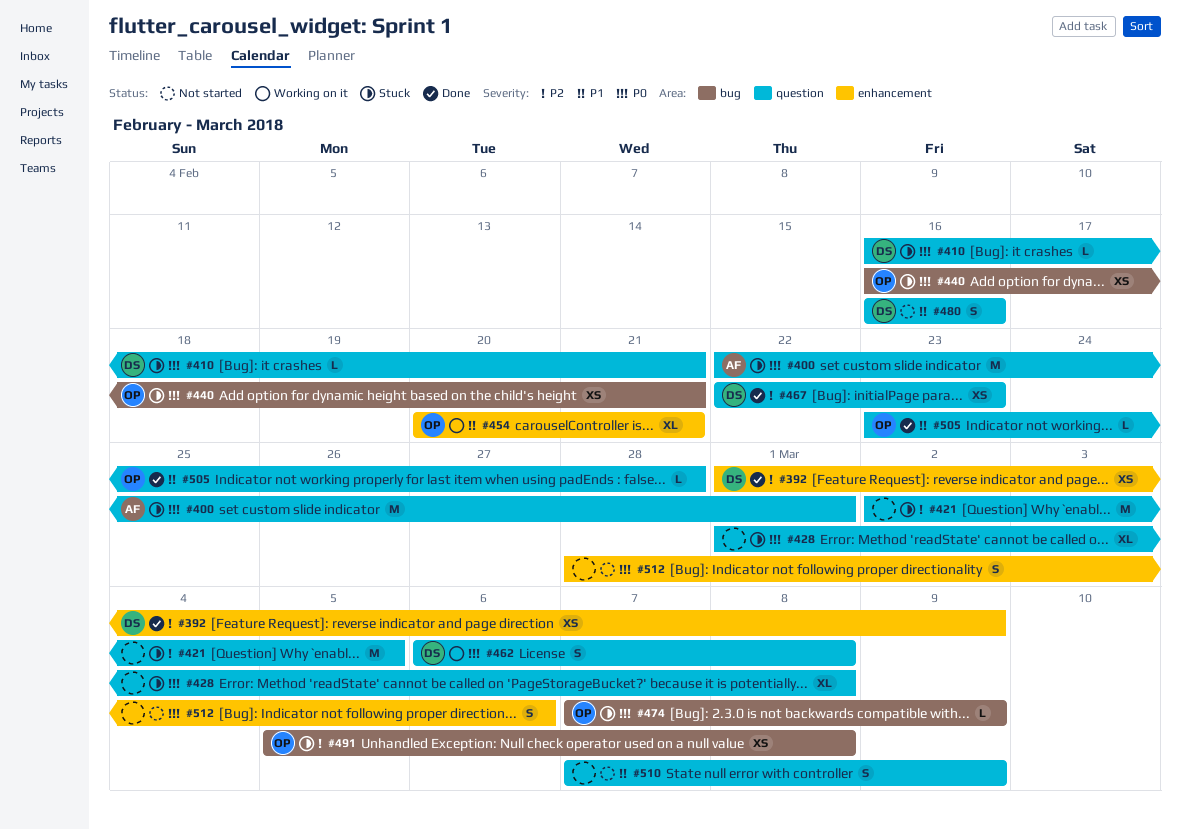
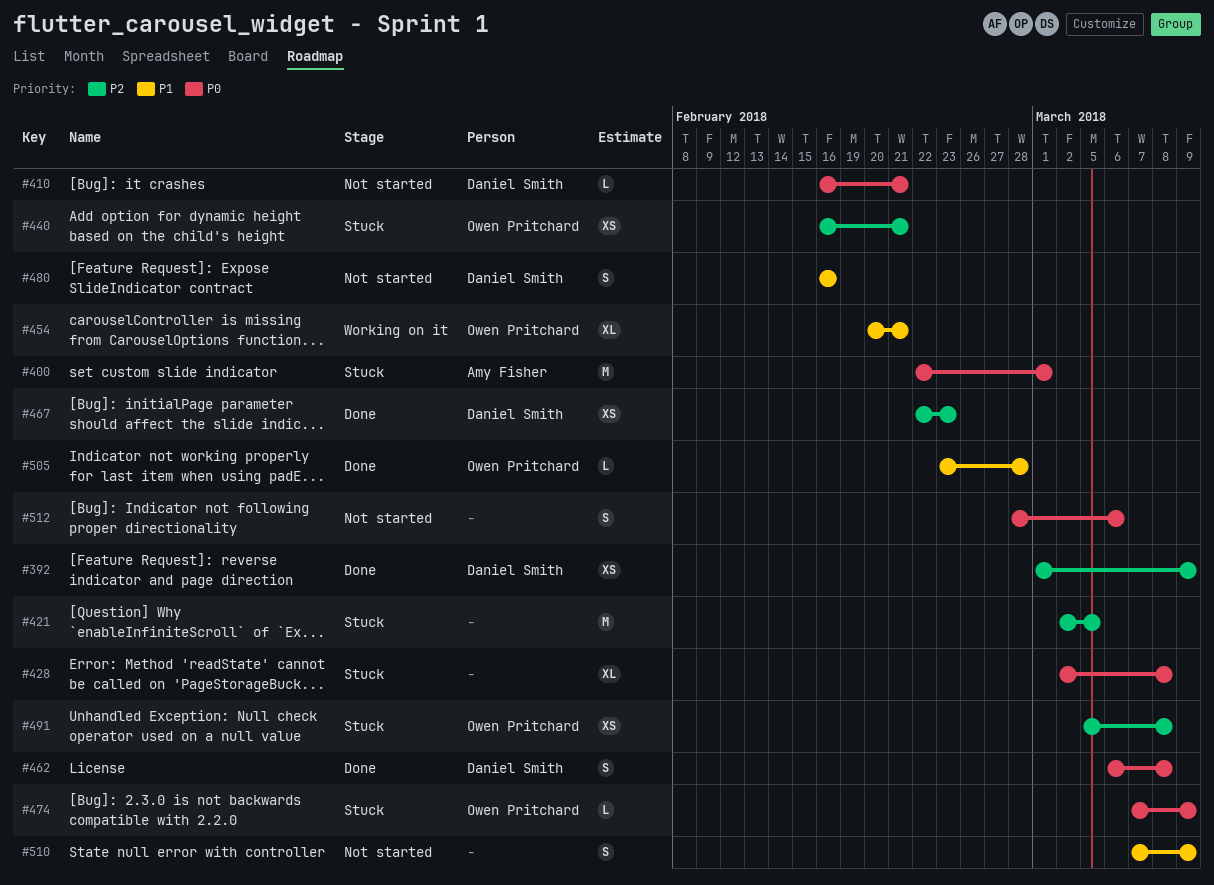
#410, status: Stuck -> Not started
#428, start: Mar 1 -> Mar 2
#440, priority: P0 -> P2
#462, status: Working on it -> Done

